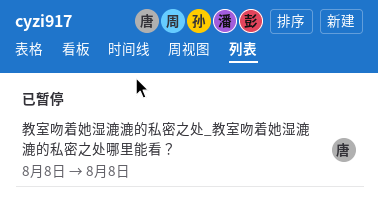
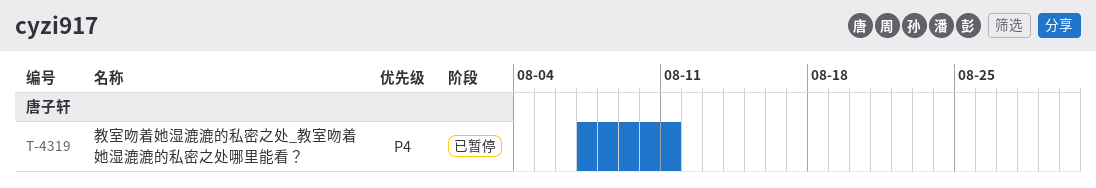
教室吻着她湿漉漉的私密之处_教室吻着她湿漉漉的私密之处哪里能看？, start: Aug 8 -> Aug 7
教室吻着她湿漉漉的私密之处_教室吻着她湿漉漉的私密之处哪里能看？, due: Aug 8 -> Aug 11

